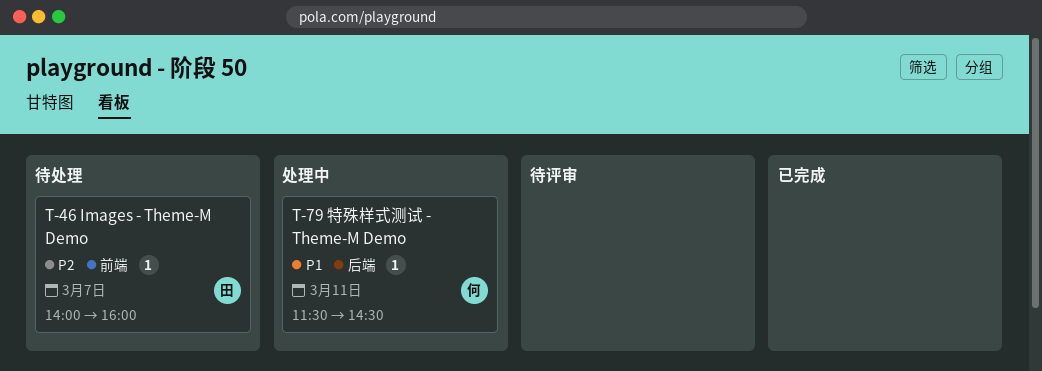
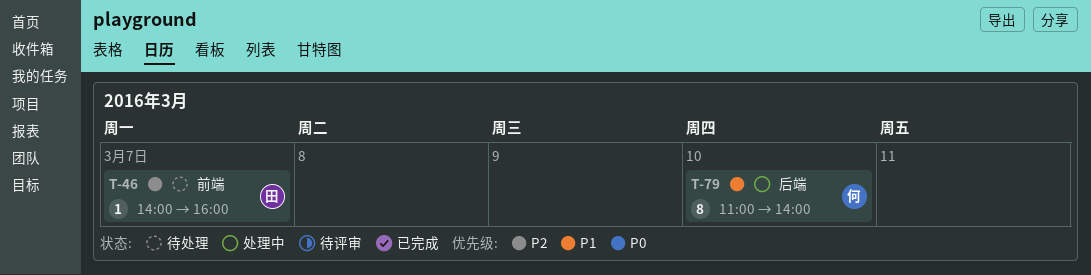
T-79, estimate: 1 -> 8
T-79, day: Mar 11 -> Mar 10
T-79, begins: 11:30 -> 11:00
T-79, ends: 14:30 -> 14:00

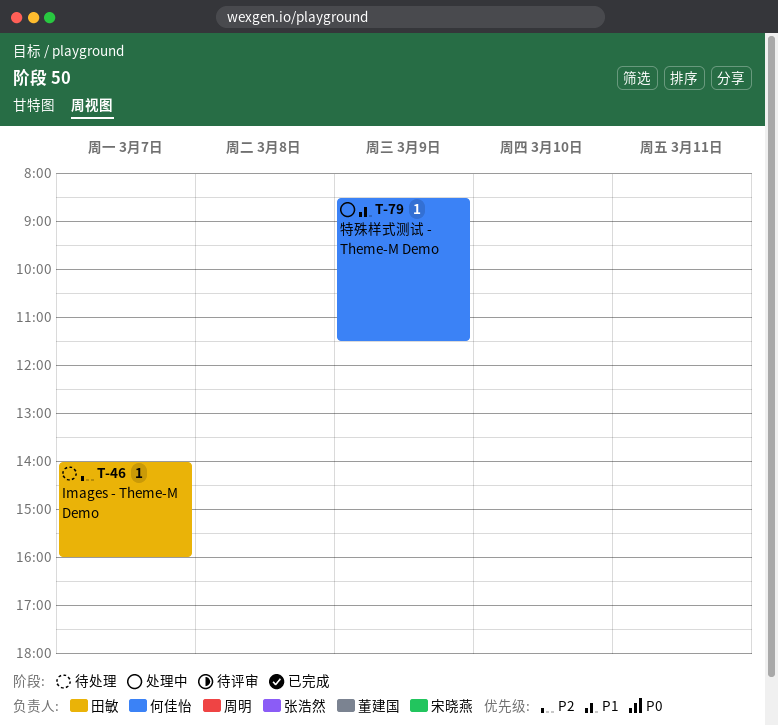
T-79, estimate: 8 -> 1
T-79, day: Mar 10 -> Mar 9
T-79, begins: 11:00 -> 08:30
T-79, ends: 14:00 -> 11:30

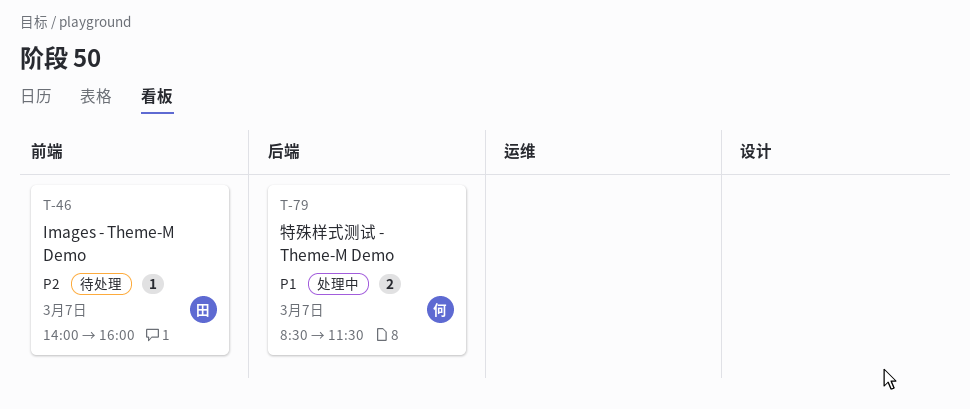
T-79, estimate: 1 -> 2
T-79, day: Mar 9 -> Mar 7

